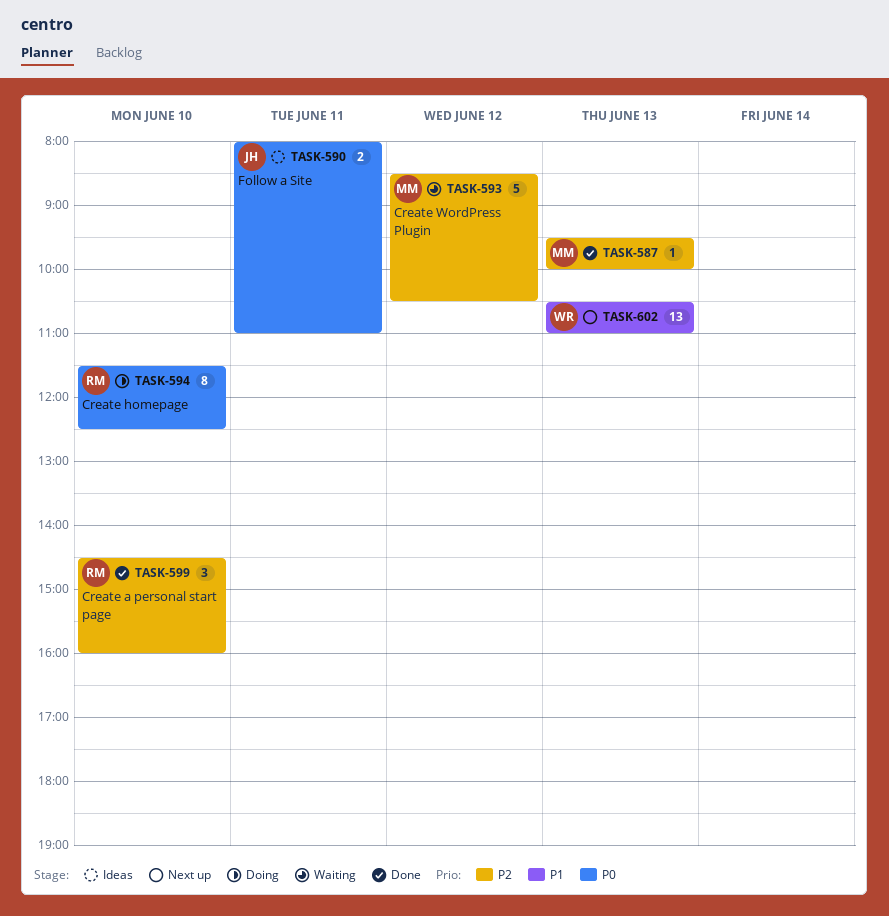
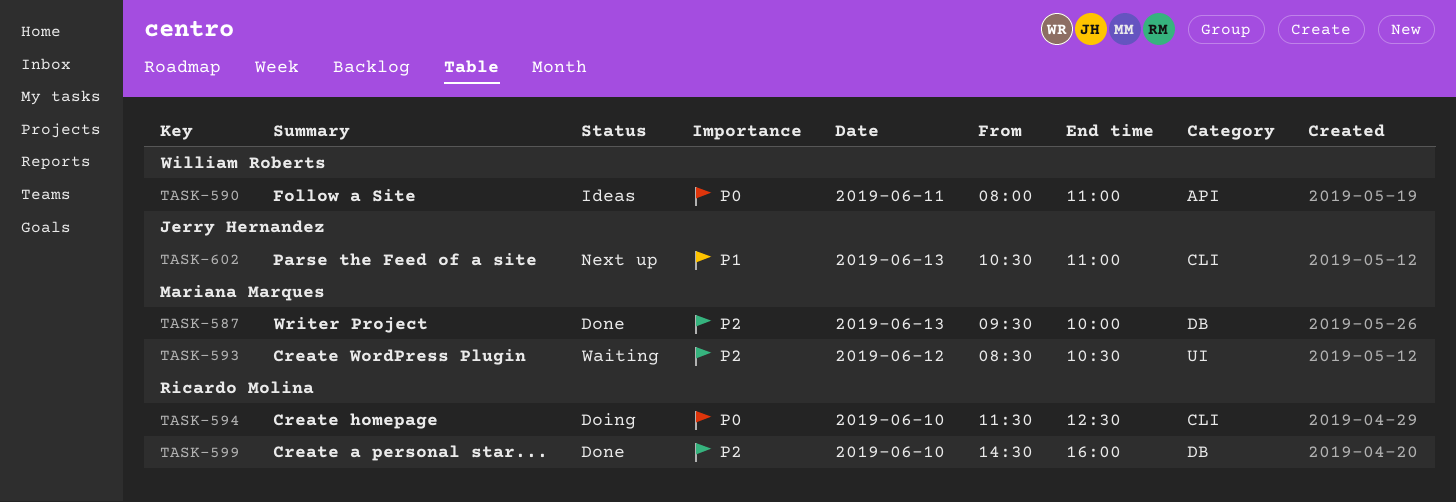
TASK-590, owner: Jerry Hernandez -> William Roberts
TASK-602, owner: William Roberts -> Jerry Hernandez

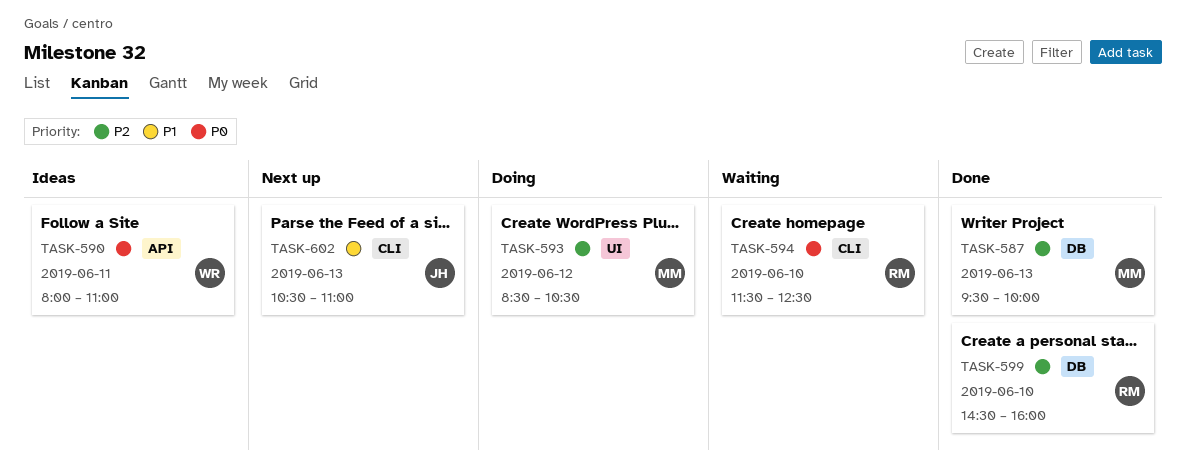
TASK-593, status: Waiting -> Doing
TASK-594, status: Doing -> Waiting

